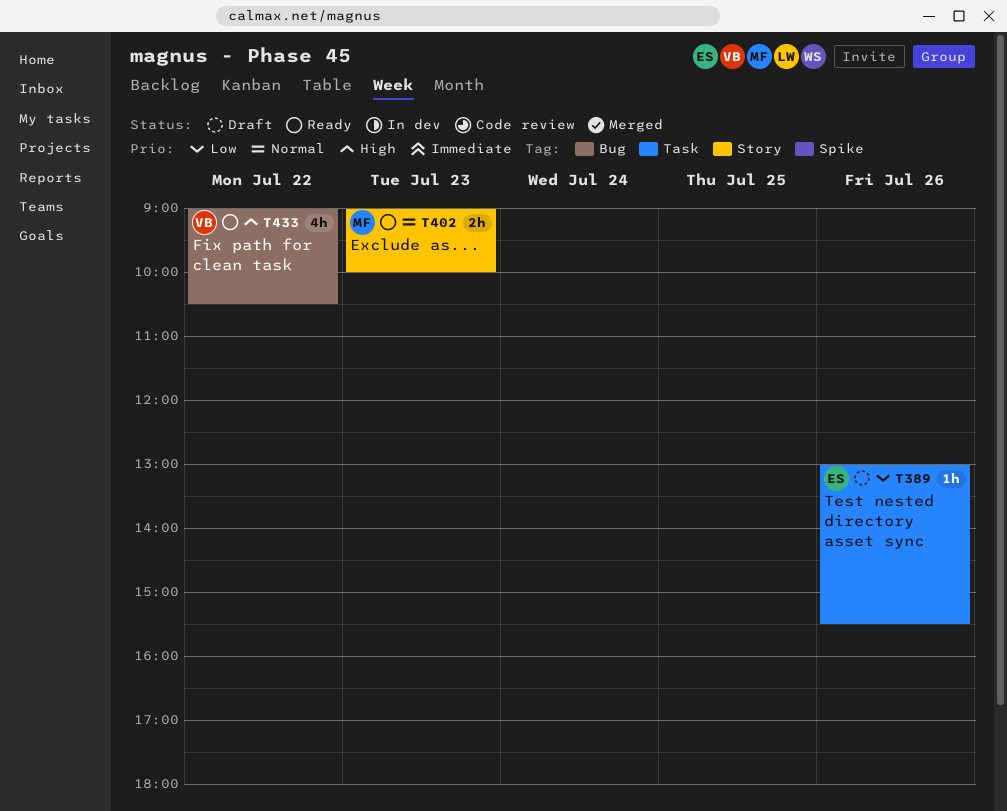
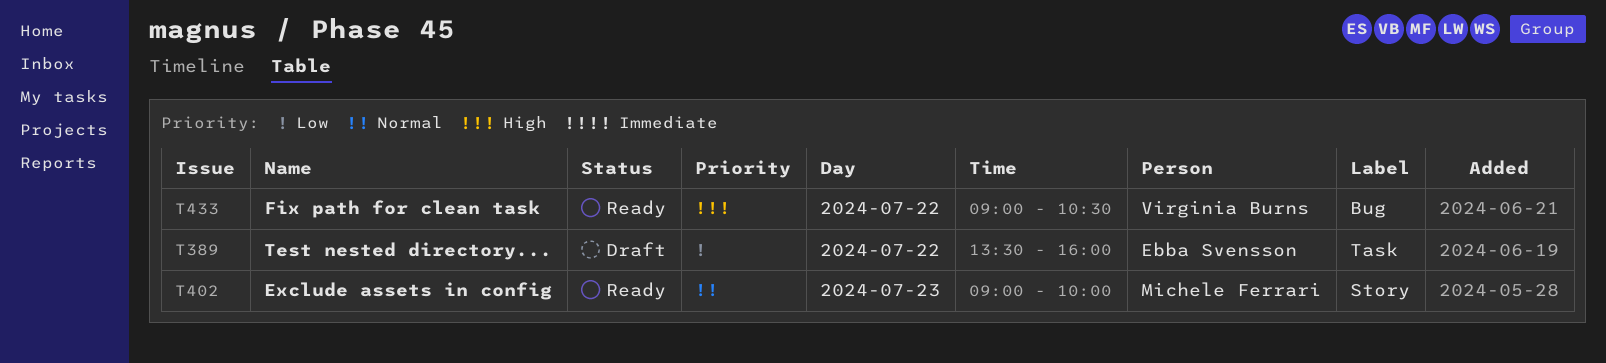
T389, day: Jul 26 -> Jul 22
T389, begins: 13:00 -> 13:30
T389, ends: 15:30 -> 16:00

